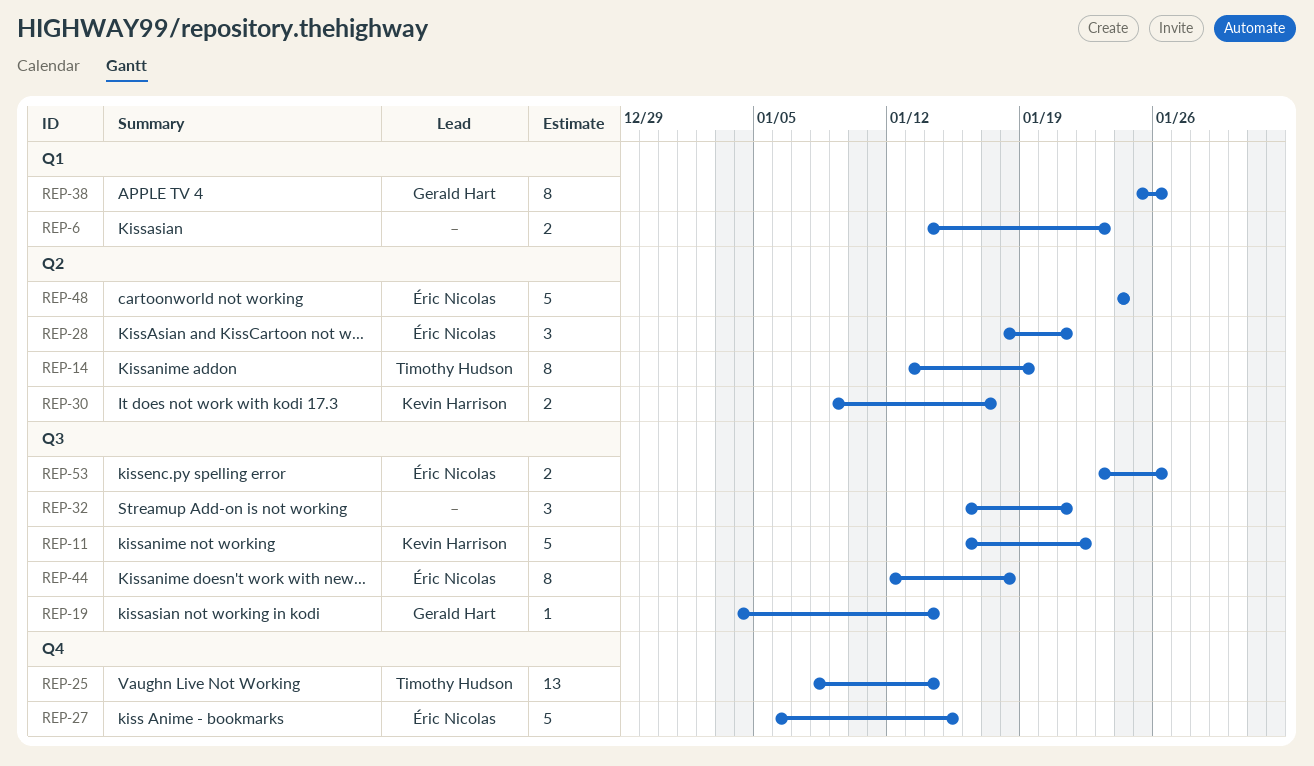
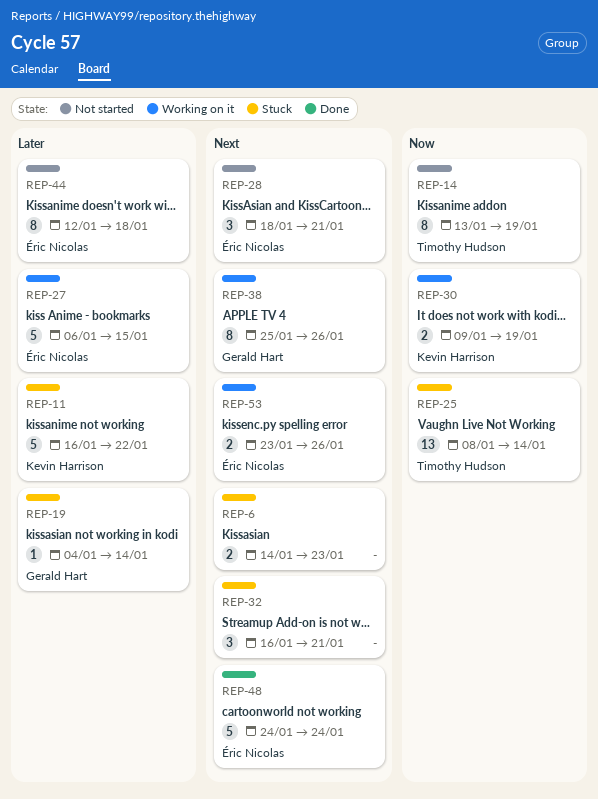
REP-30, due: Jan 17 -> Jan 19

